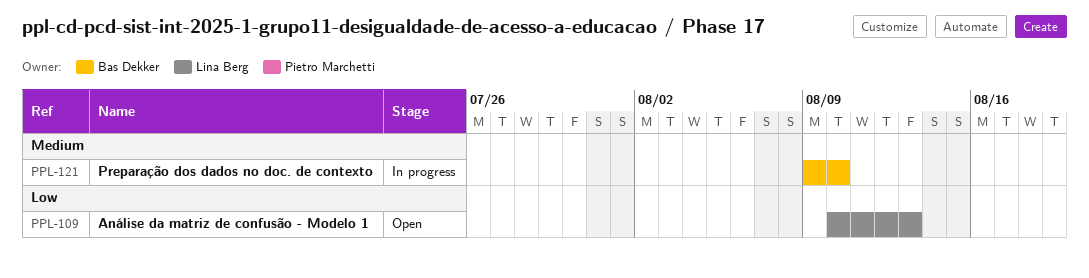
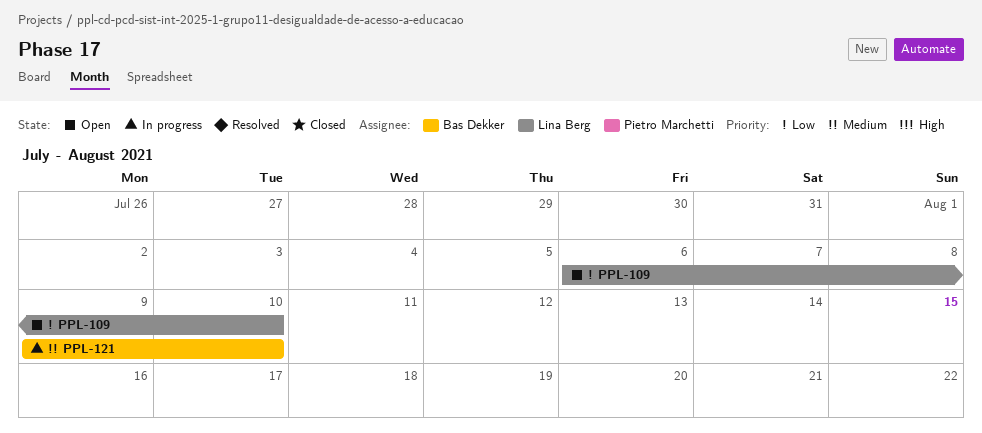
PPL-109, start: Aug 10 -> Aug 6
PPL-109, due: Aug 13 -> Aug 10

